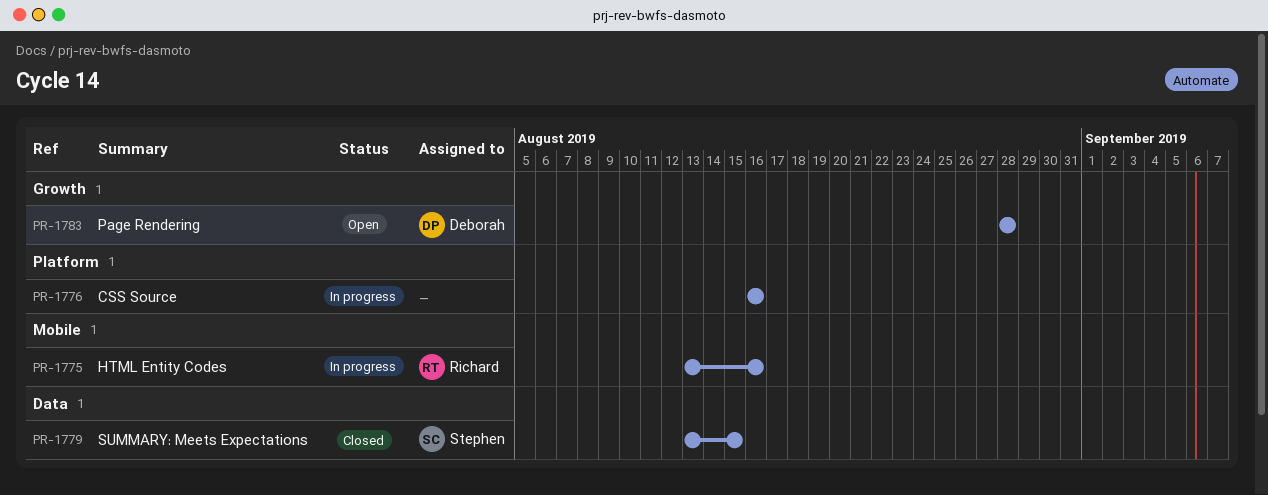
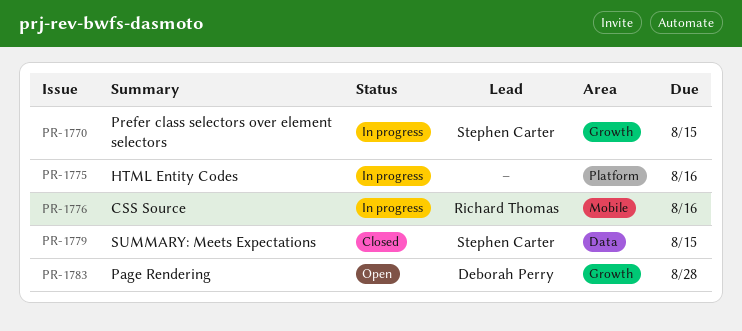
PR-1770: none -> present
PR-1775, owner: Richard Thomas -> none
PR-1775, label: Mobile -> Platform
PR-1776, owner: none -> Richard Thomas
PR-1776, label: Platform -> Mobile

